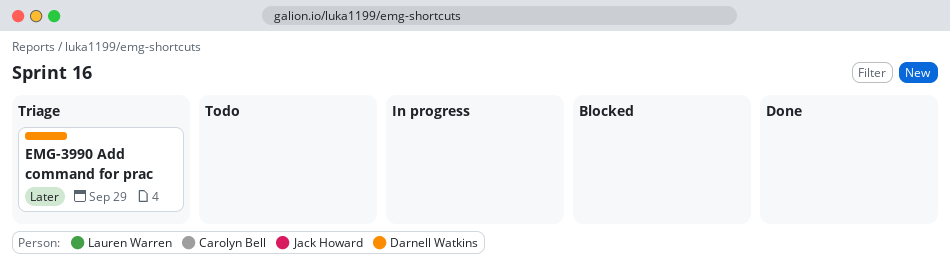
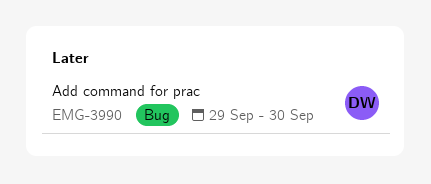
EMG-3990, due: Sep 29 -> Sep 30

